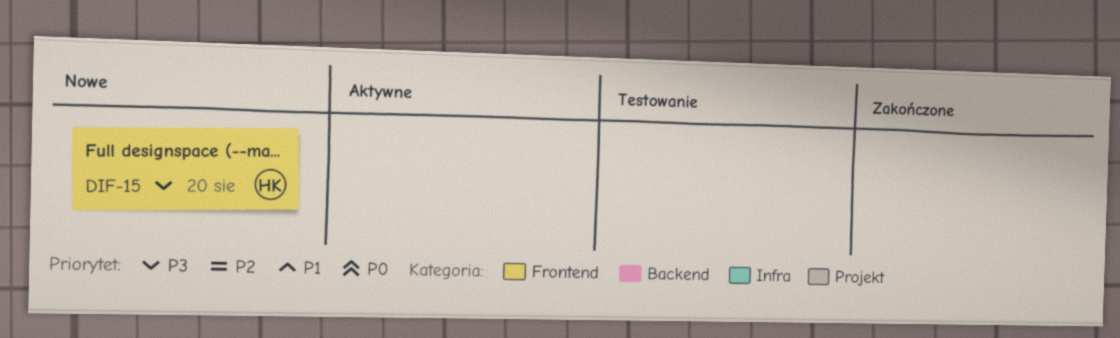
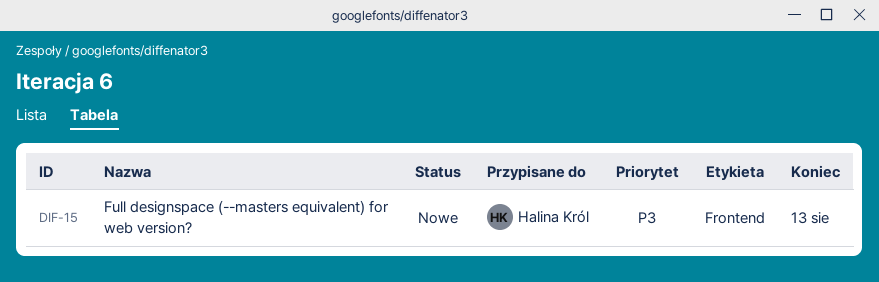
DIF-15, due: Aug 20 -> Aug 13

